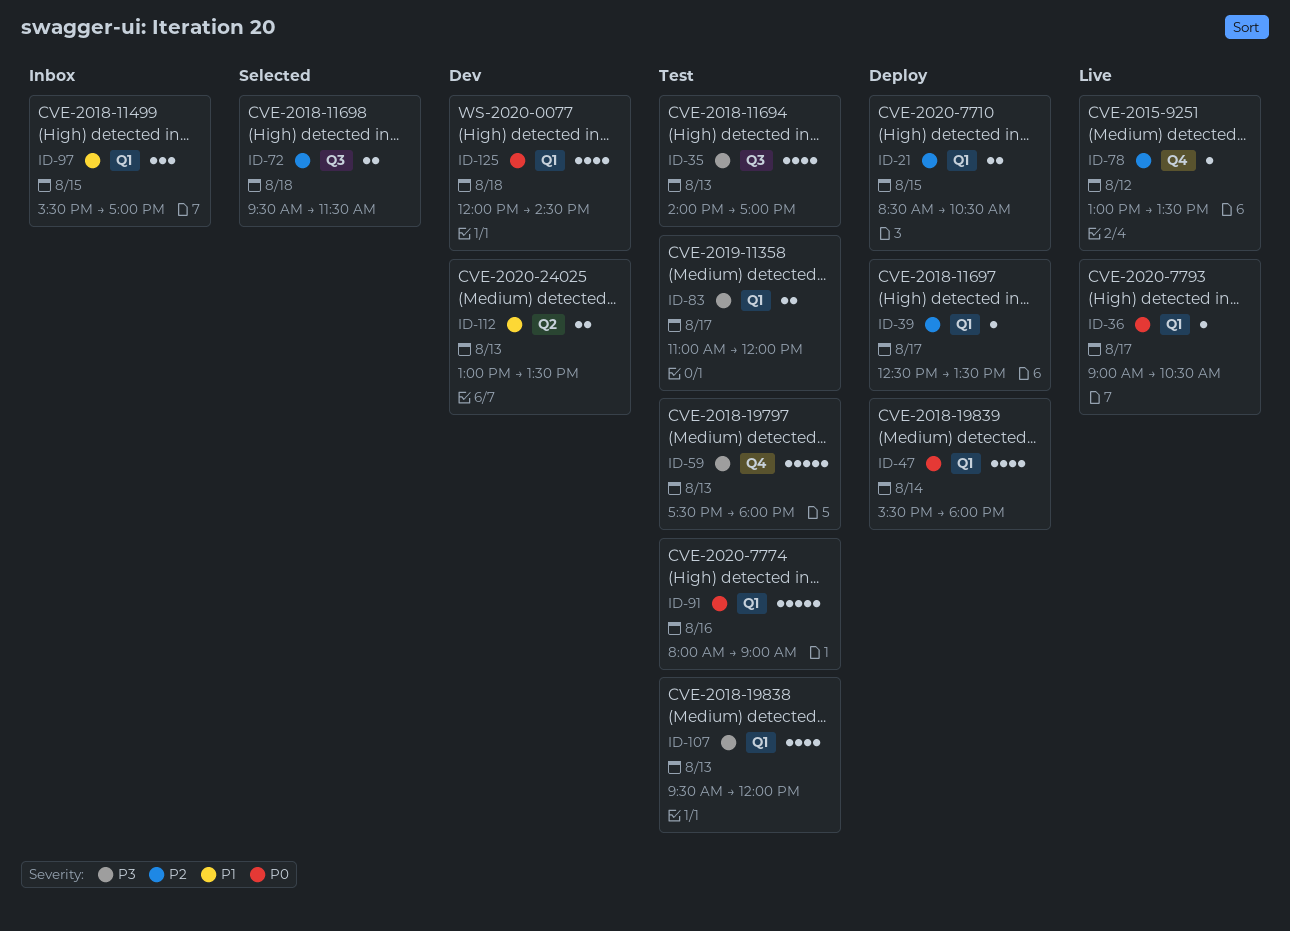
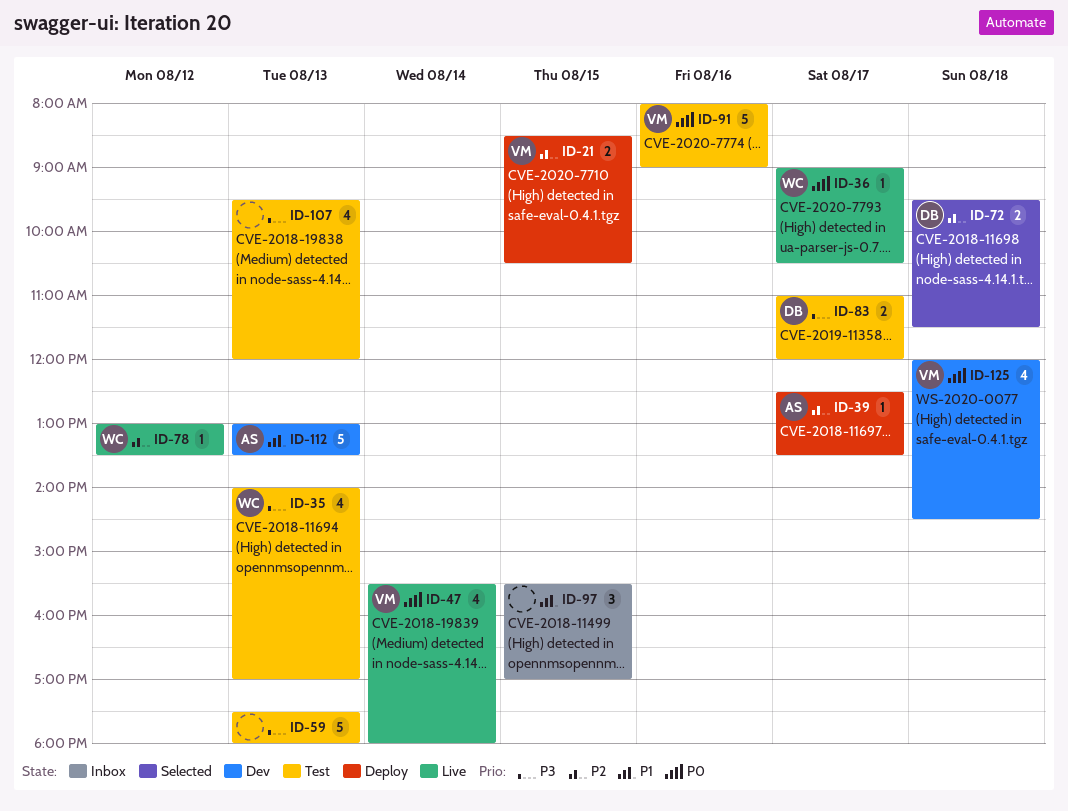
ID-47, status: Deploy -> Live
ID-112, estimate: 2 -> 5

